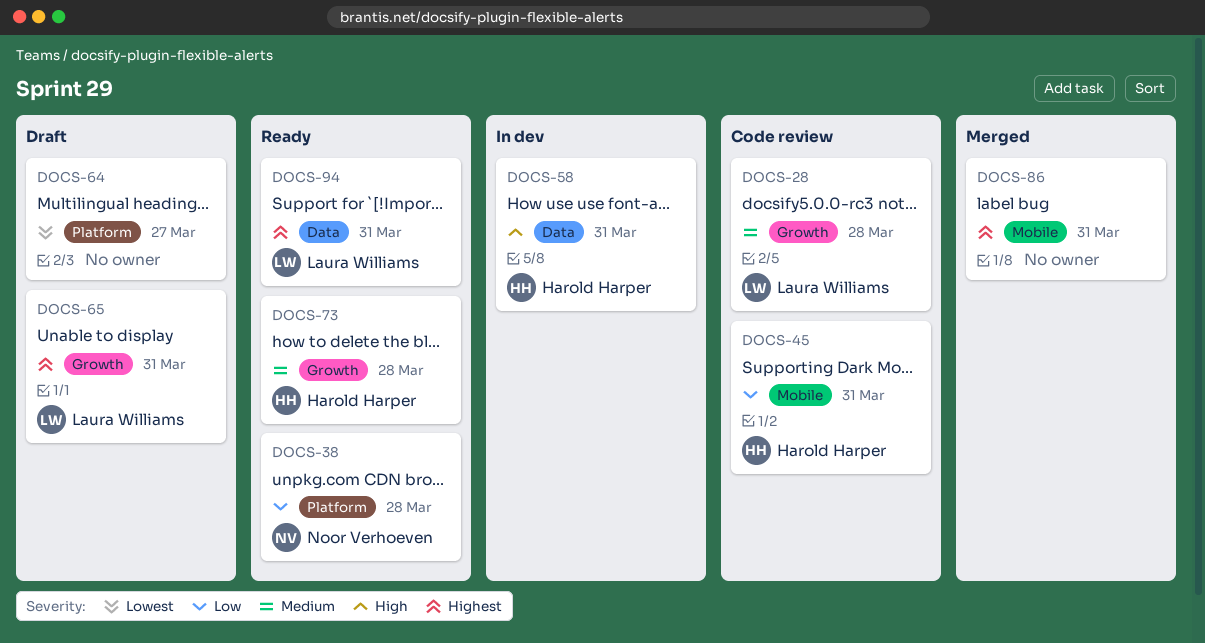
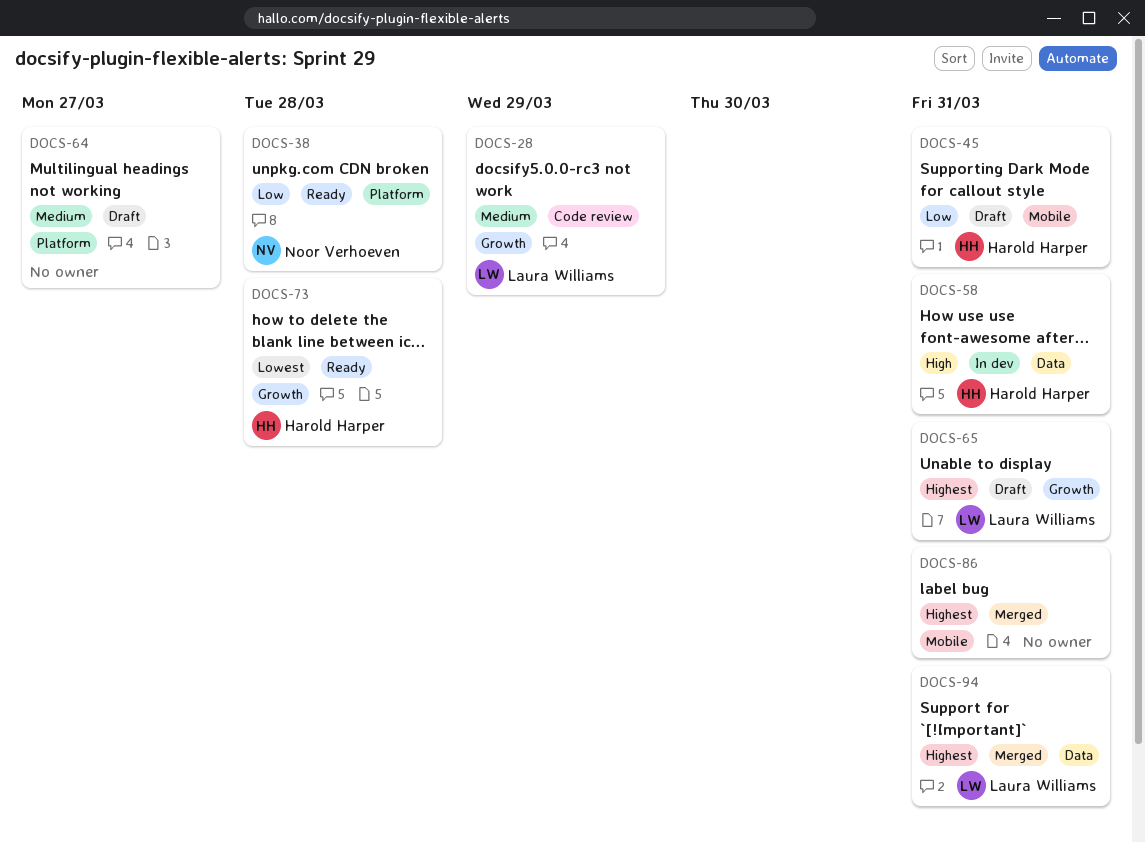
DOCS-28, due: Mar 28 -> Mar 29
DOCS-45, status: Code review -> Draft
DOCS-64, priority: Lowest -> Medium
DOCS-73, priority: Medium -> Lowest
DOCS-94, status: Ready -> Merged

